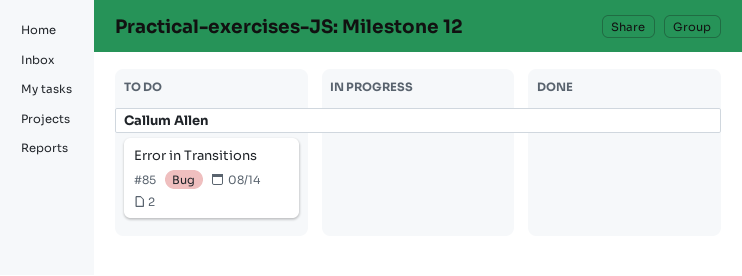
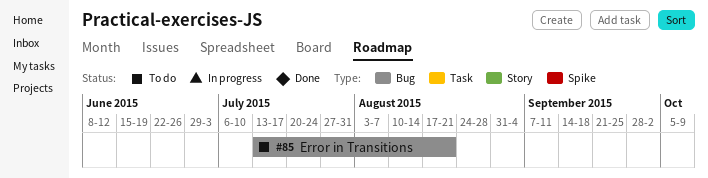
#85, due: Aug 14 -> Aug 21

